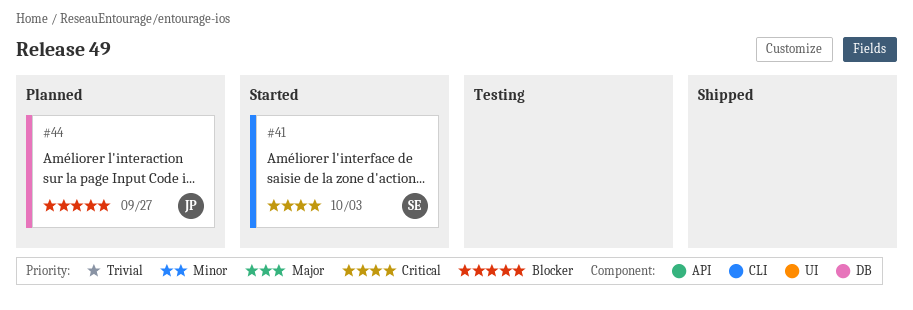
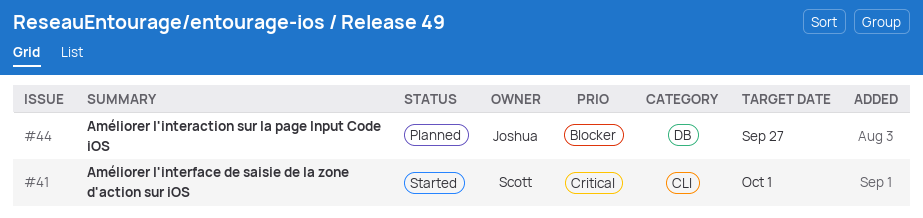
#41, due: Oct 3 -> Oct 1

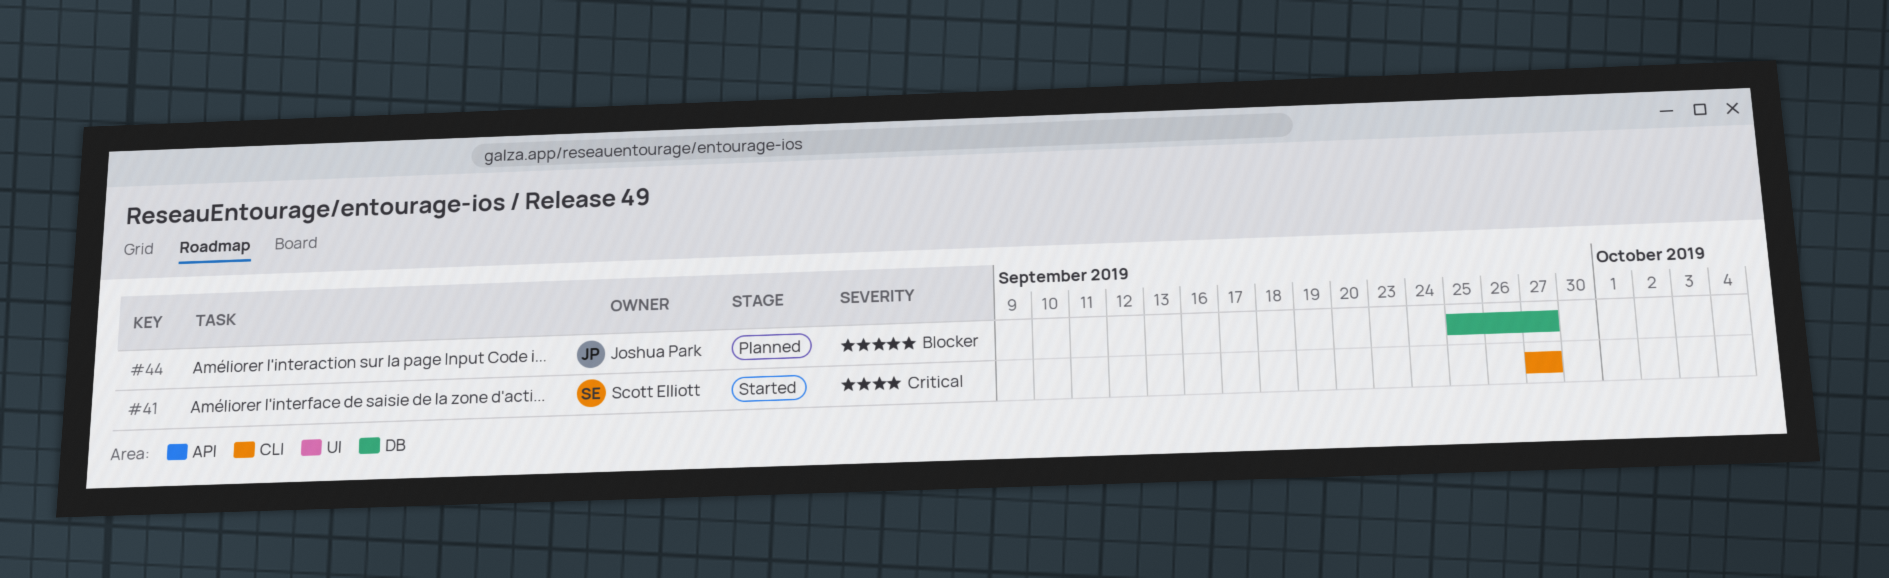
#41, due: Oct 1 -> Sep 27

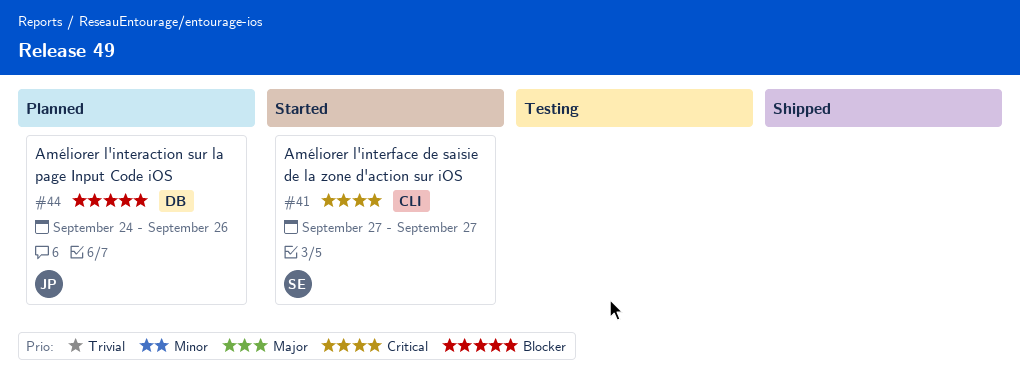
#44, start: Sep 25 -> Sep 24
#44, due: Sep 27 -> Sep 26

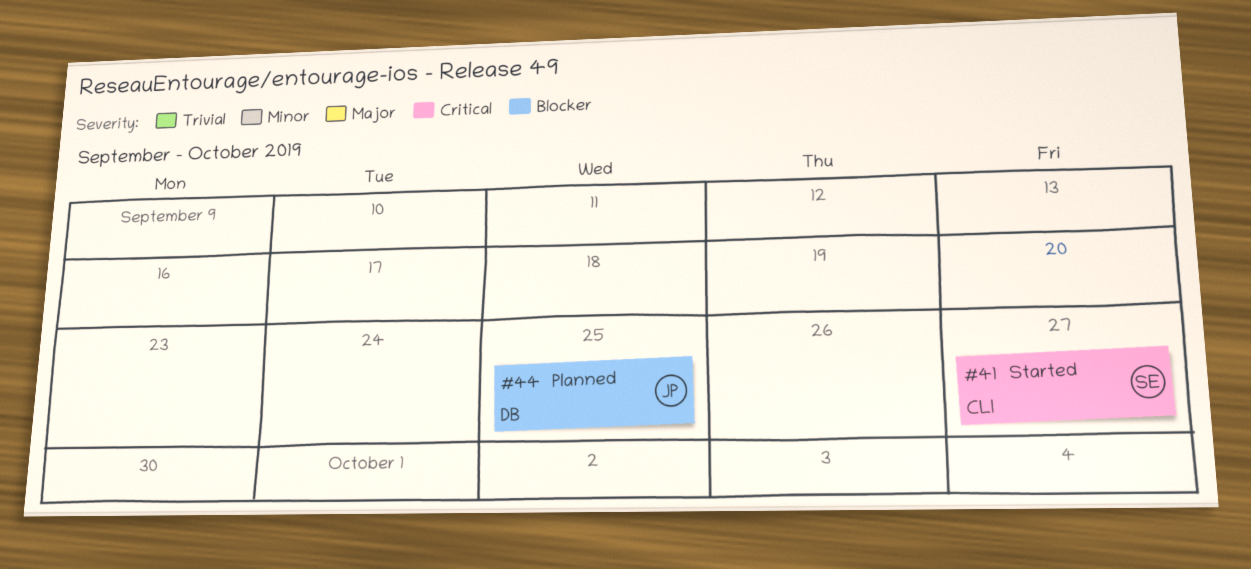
#44, due: Sep 26 -> Sep 25

